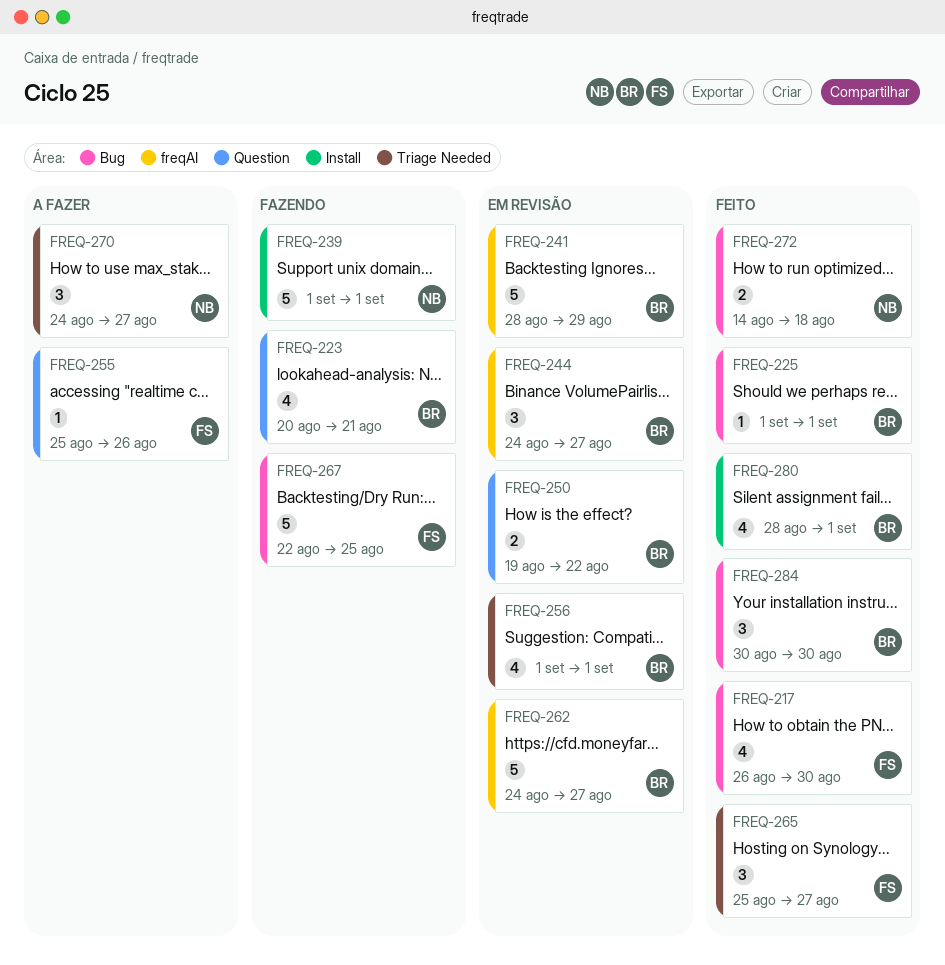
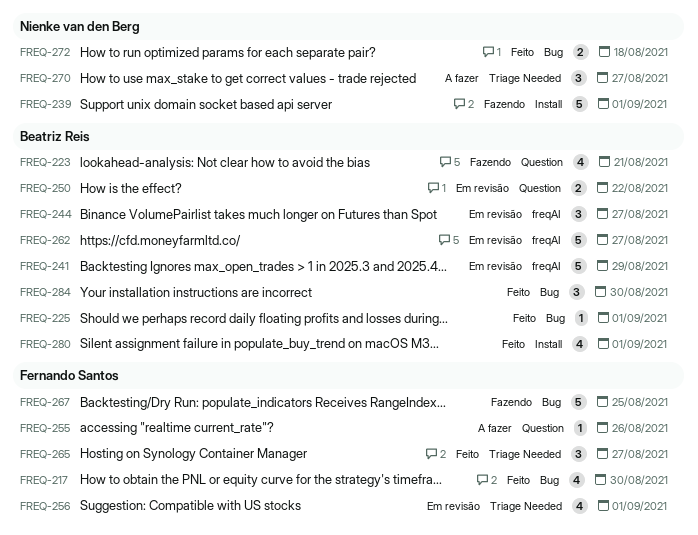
FREQ-256, owner: Beatriz Reis -> Fernando Santos

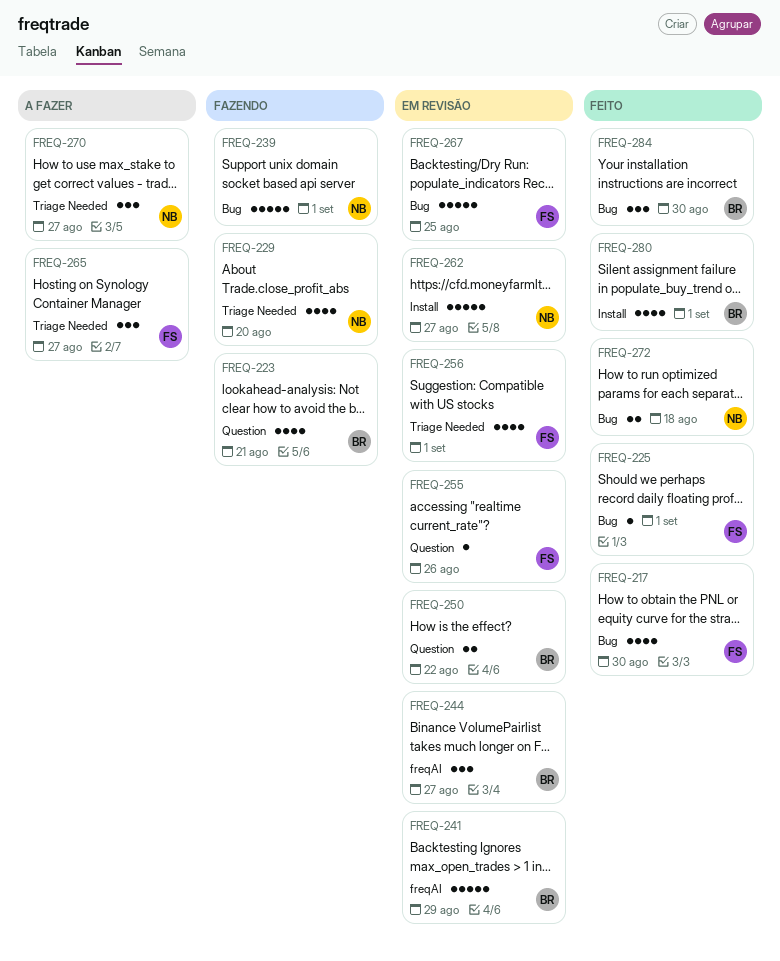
FREQ-225, owner: Beatriz Reis -> Fernando Santos
FREQ-229: none -> present
FREQ-239, label: Install -> Bug
FREQ-255, status: A fazer -> Em revisão
FREQ-262, owner: Beatriz Reis -> Nienke van den Berg
FREQ-262, label: freqAI -> Install
FREQ-265, status: Feito -> A fazer
FREQ-267, status: Fazendo -> Em revisão

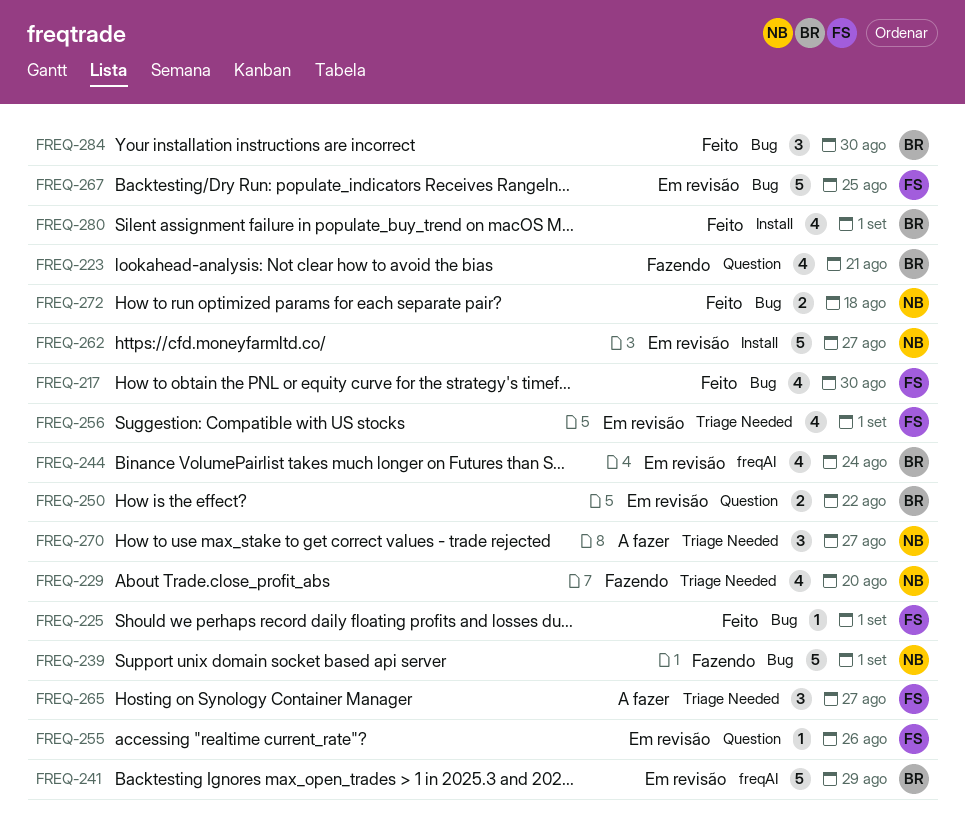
FREQ-244, estimate: 3 -> 4
FREQ-244, due: Aug 27 -> Aug 24

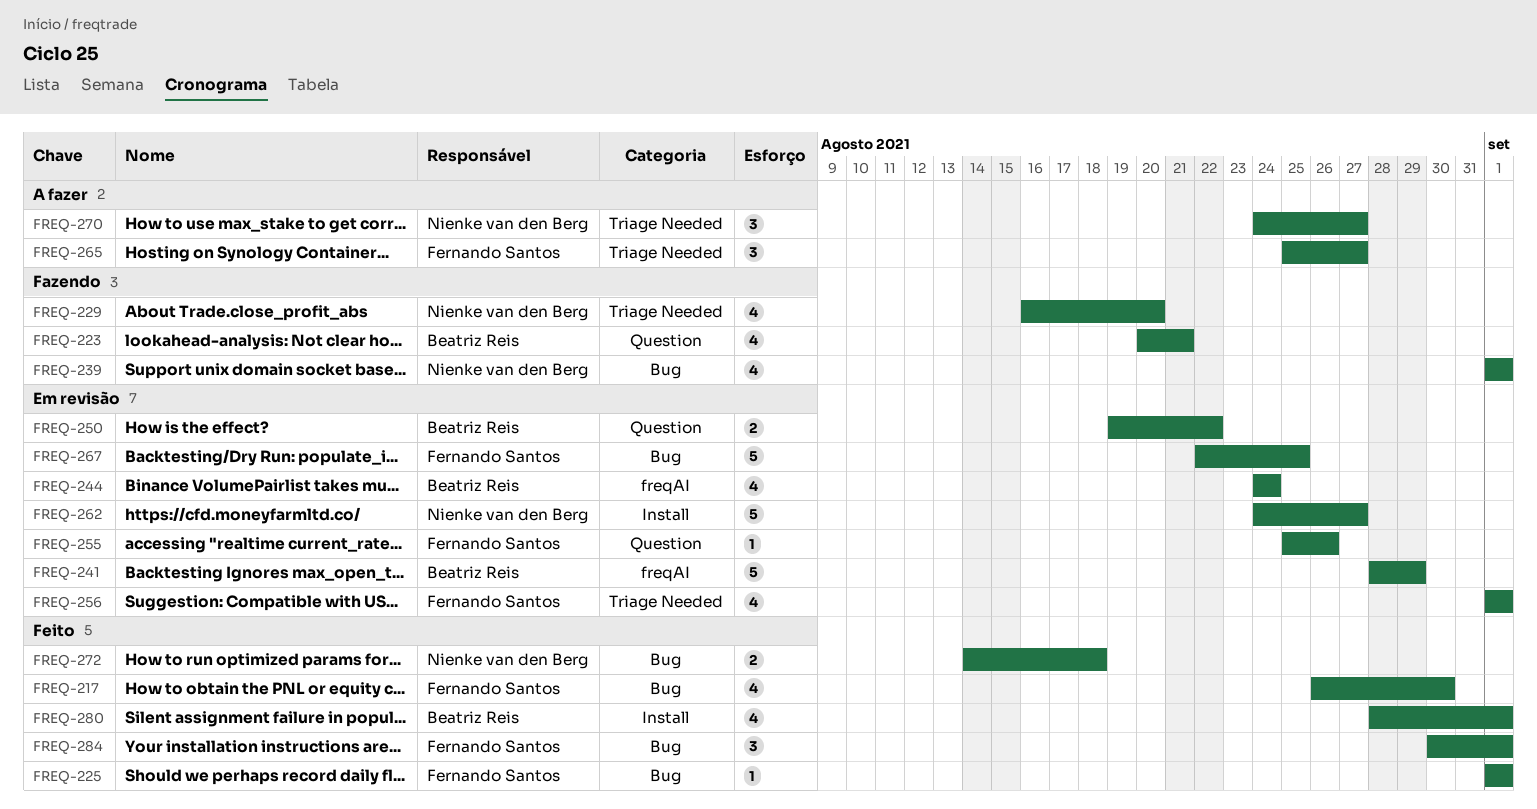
FREQ-239, estimate: 5 -> 4
FREQ-284, owner: Beatriz Reis -> Fernando Santos
FREQ-284, due: Aug 30 -> Sep 1

